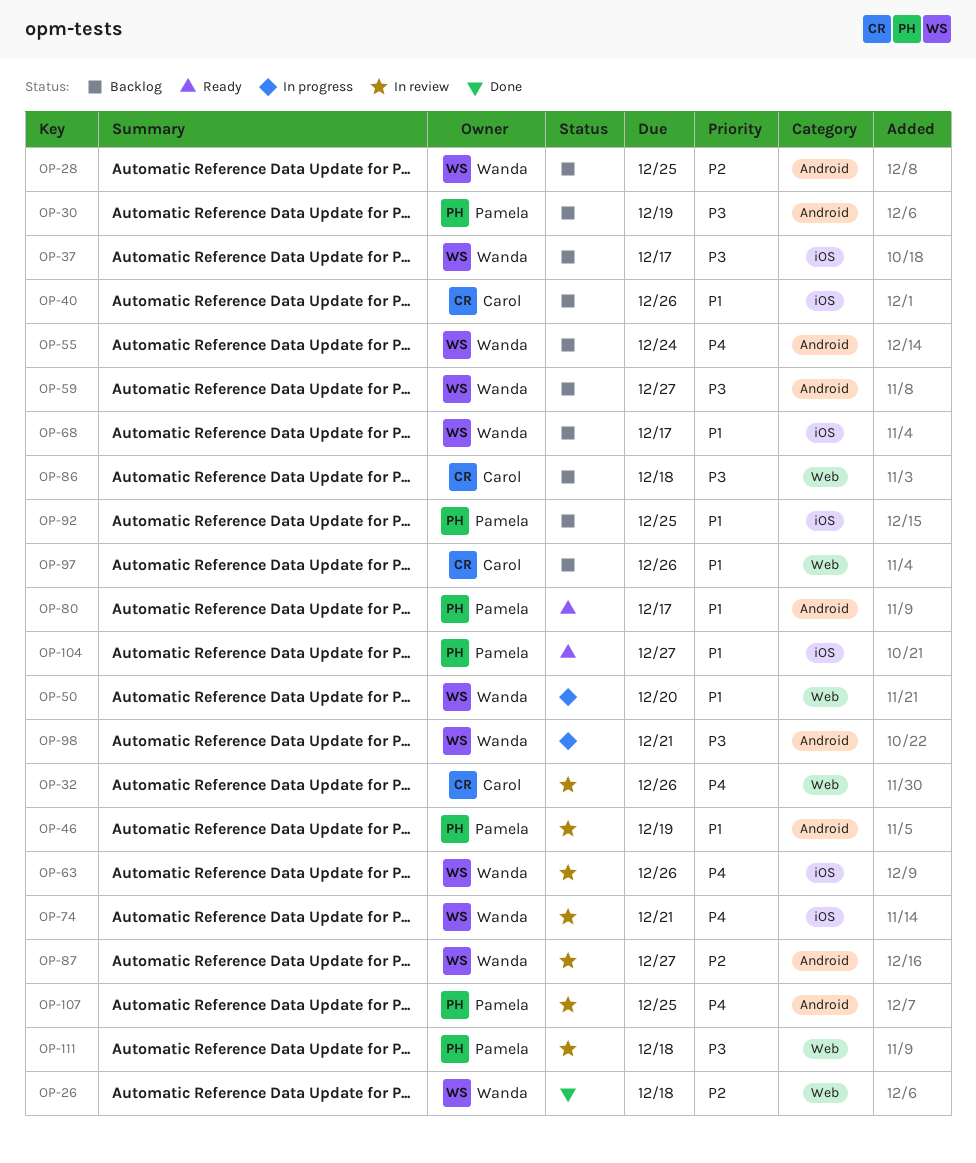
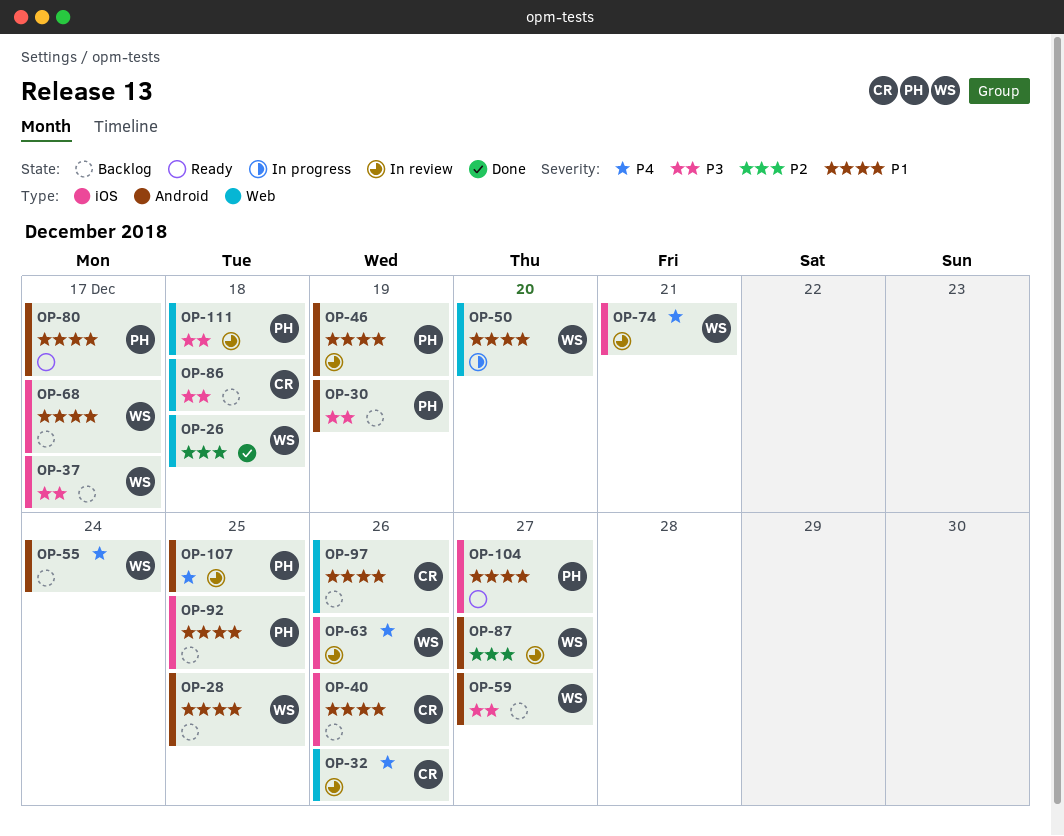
OP-28, priority: P2 -> P1
OP-98: present -> none

